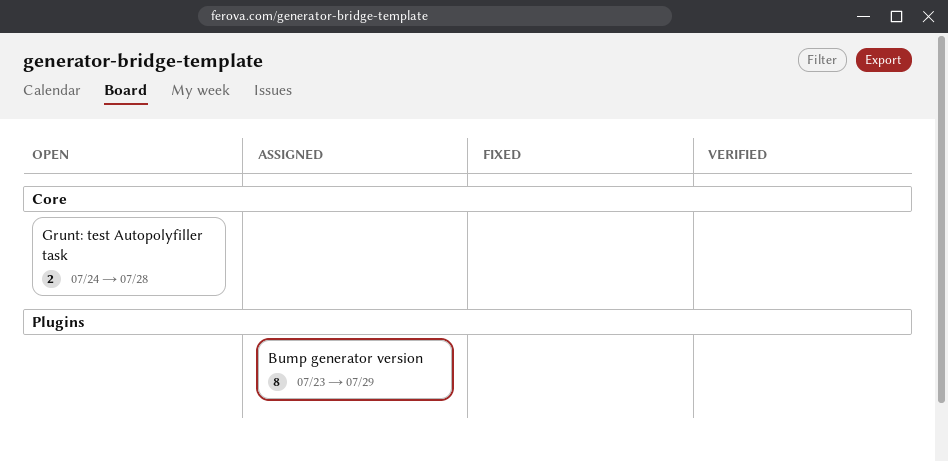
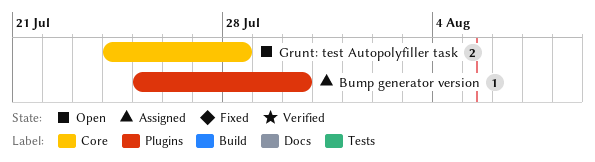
Bump generator version, estimate: 8 -> 1
Bump generator version, start: Jul 23 -> Jul 25
Bump generator version, due: Jul 29 -> Jul 30

